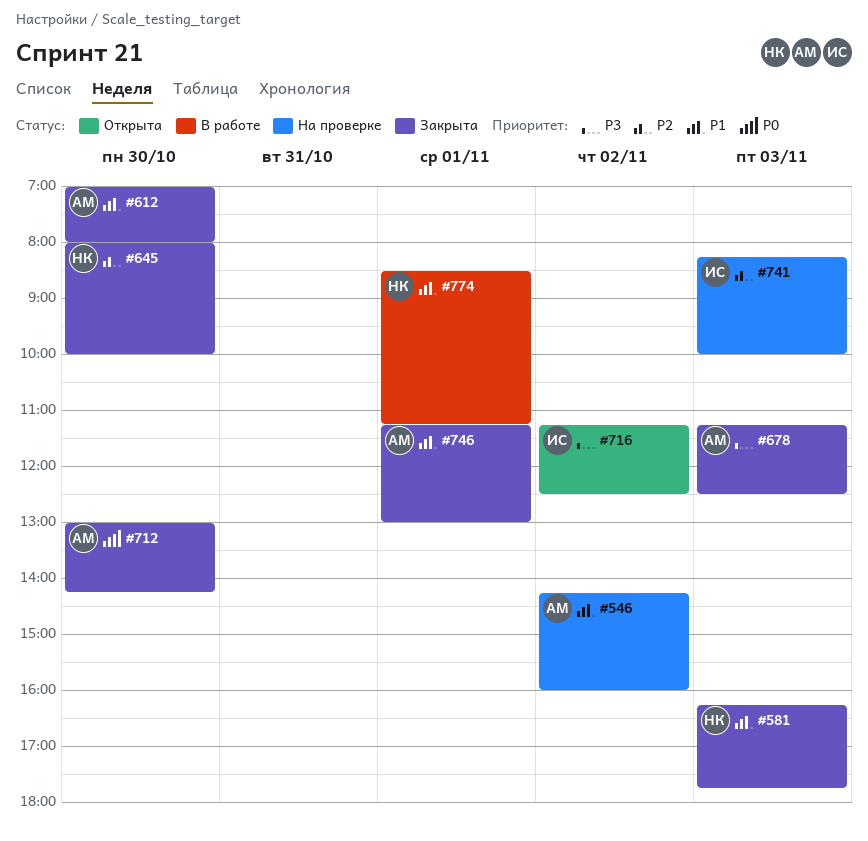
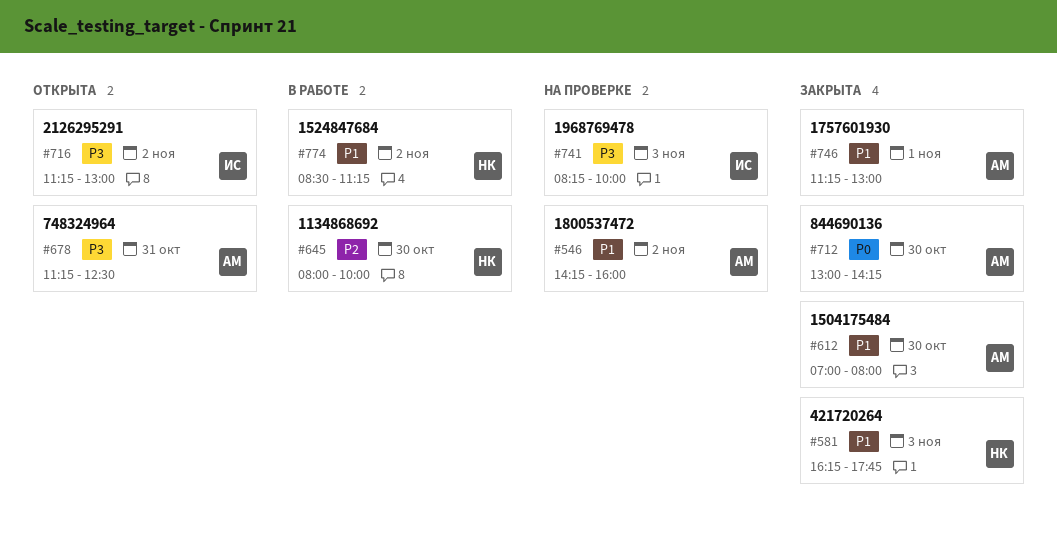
#645, status: Закрыта -> В работе
#678, status: Закрыта -> Открыта
#678, day: Nov 3 -> Oct 31
#716, ends: 12:30 -> 13:00
#741, priority: P2 -> P3
#774, day: Nov 1 -> Nov 2

